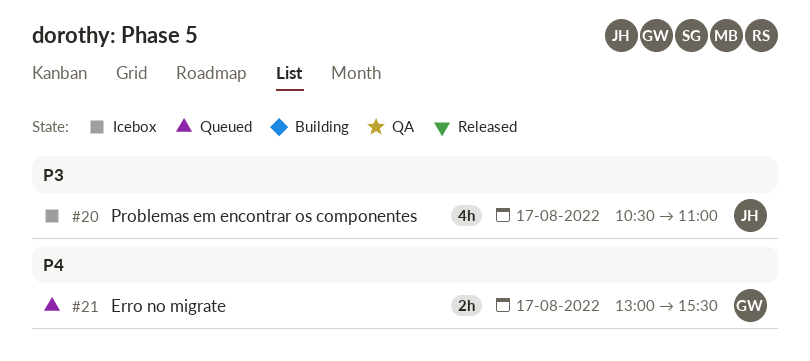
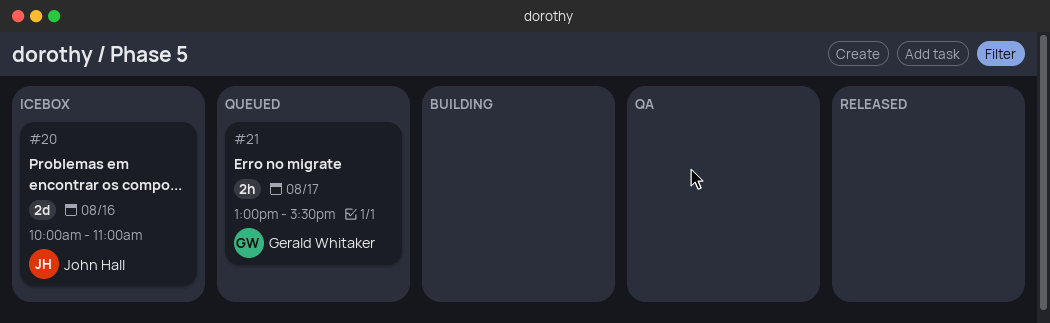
#20, estimate: 4h -> 2d
#20, day: Aug 17 -> Aug 16
#20, begins: 10:30 -> 10:00

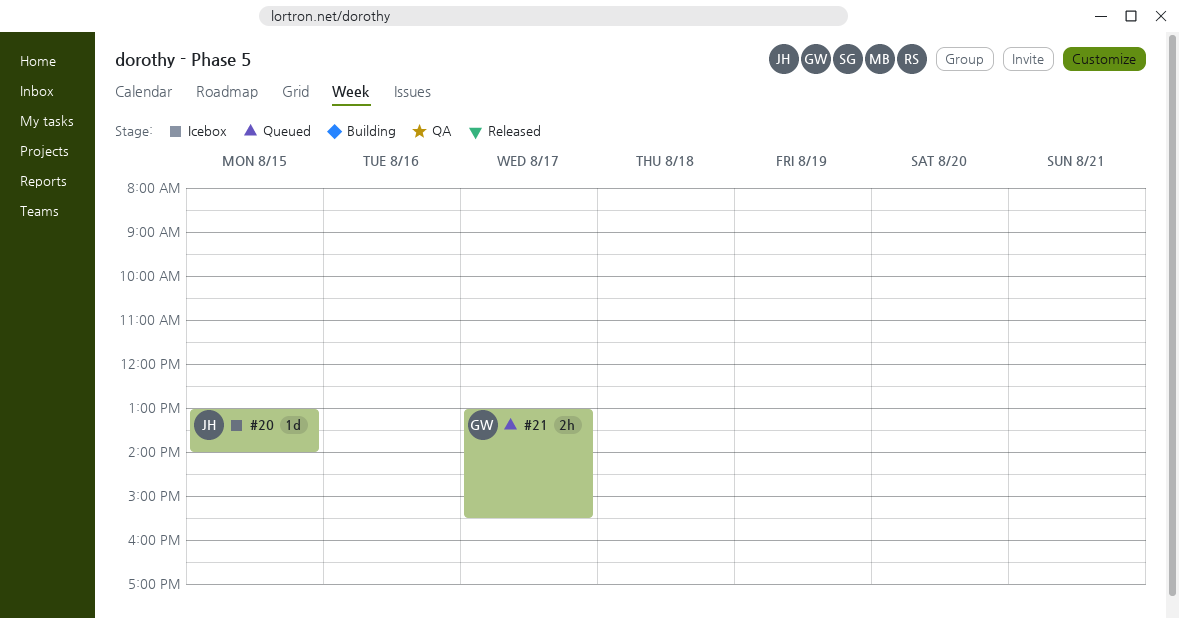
#20, estimate: 2d -> 1d
#20, day: Aug 16 -> Aug 15
#20, begins: 10:00 -> 13:00
#20, ends: 11:00 -> 14:00

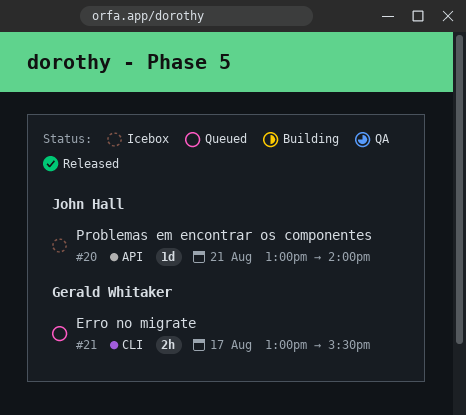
#20, day: Aug 15 -> Aug 21

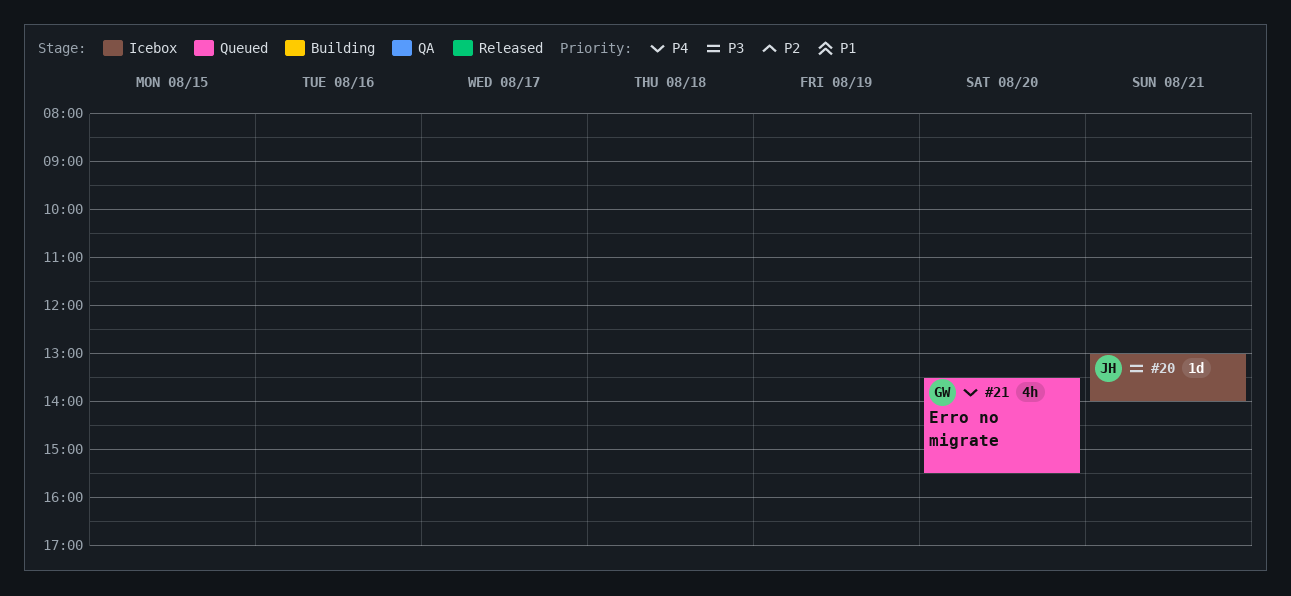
#21, estimate: 2h -> 4h
#21, day: Aug 17 -> Aug 20
#21, begins: 13:00 -> 13:30

